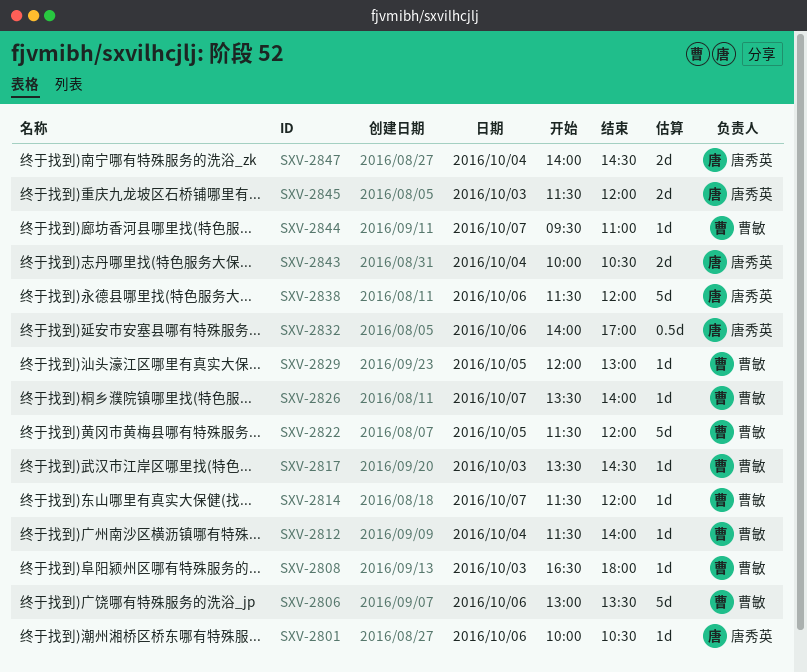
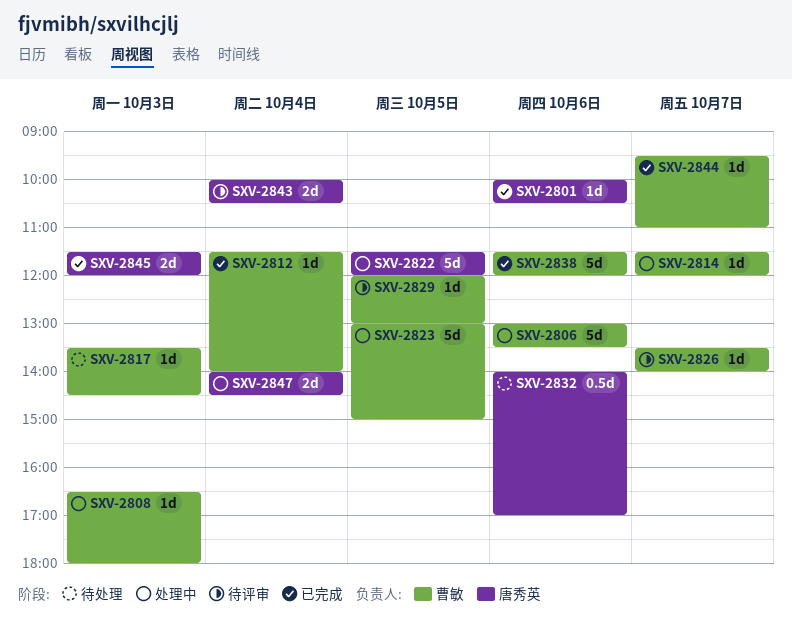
SXV-2822, owner: 曹敏 -> 唐秀英
SXV-2823: none -> present
SXV-2838, owner: 唐秀英 -> 曹敏

